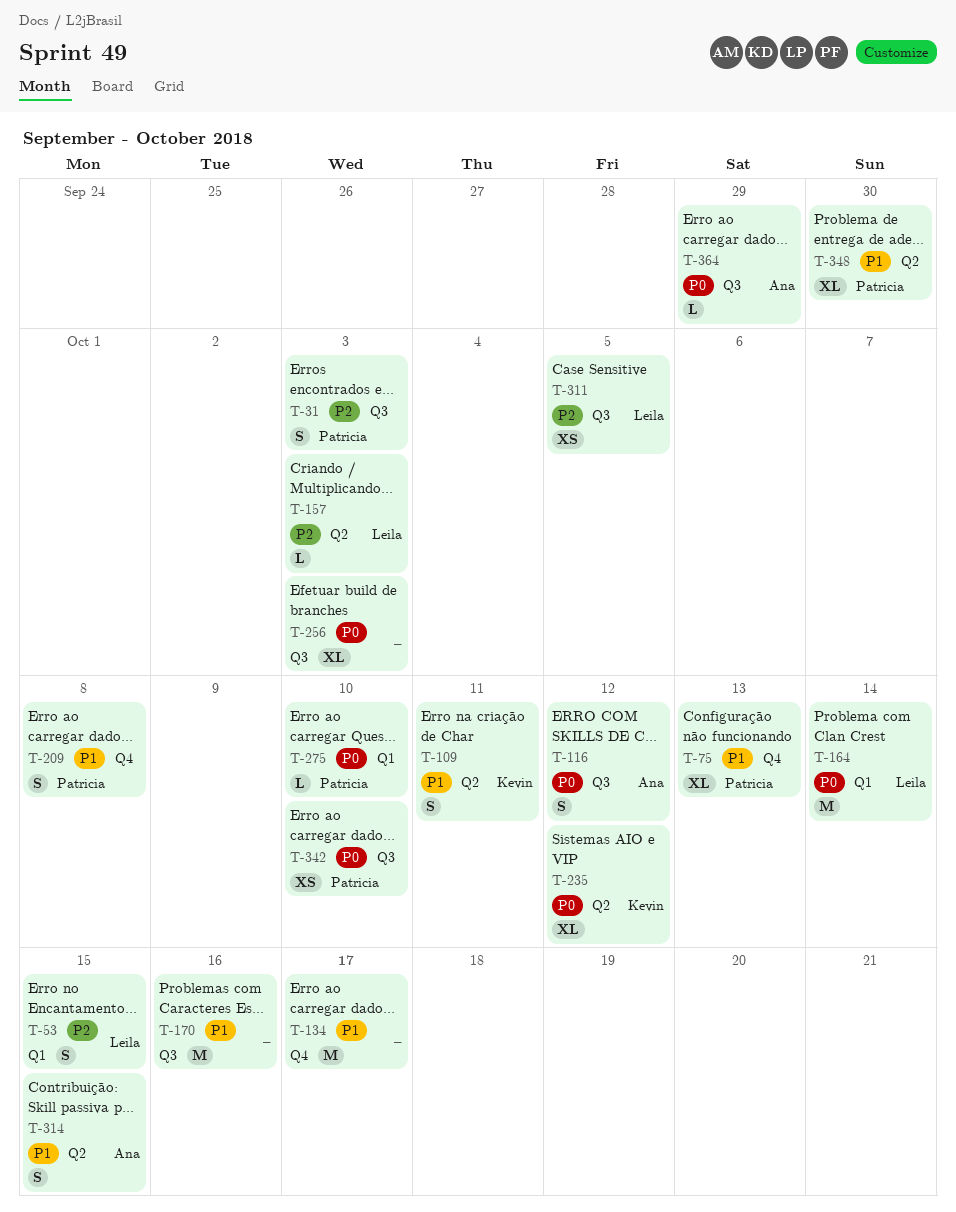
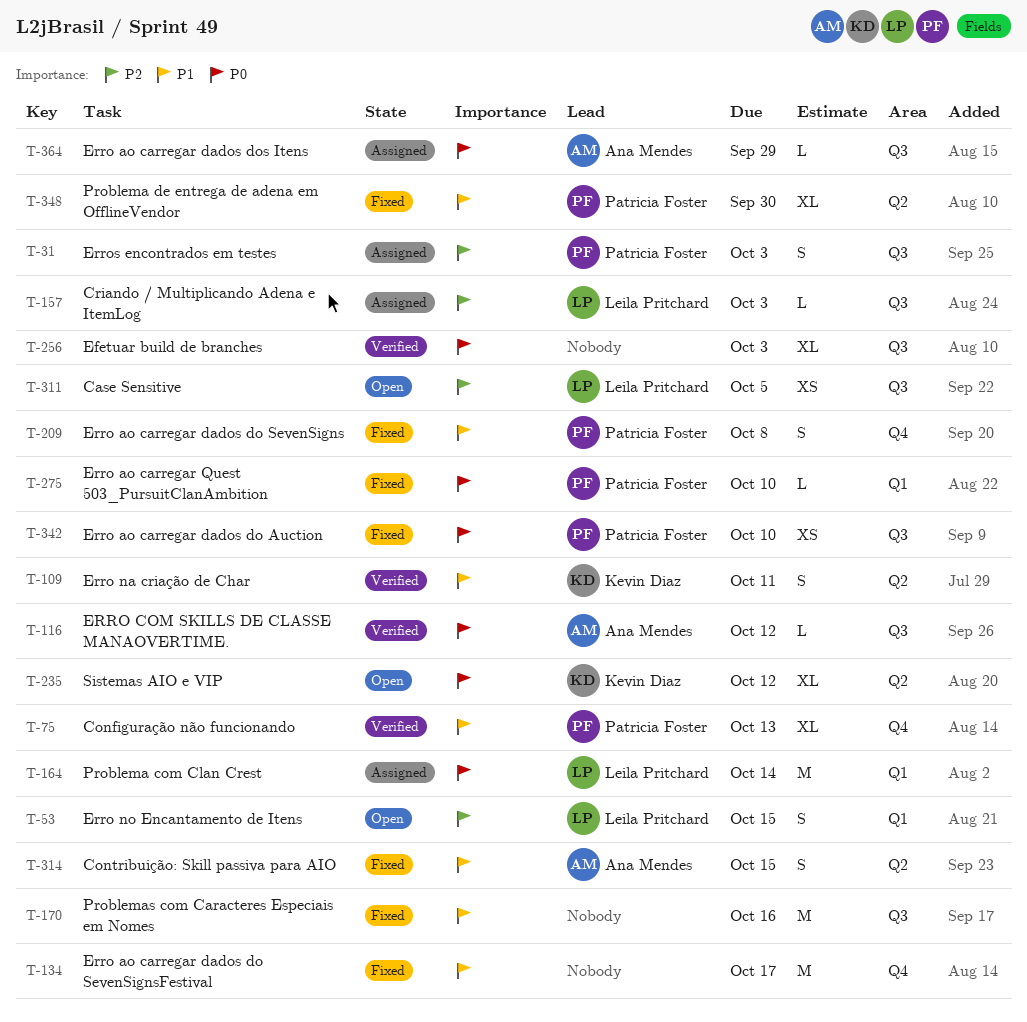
T-116, estimate: S -> L
T-157, label: Q2 -> Q3

